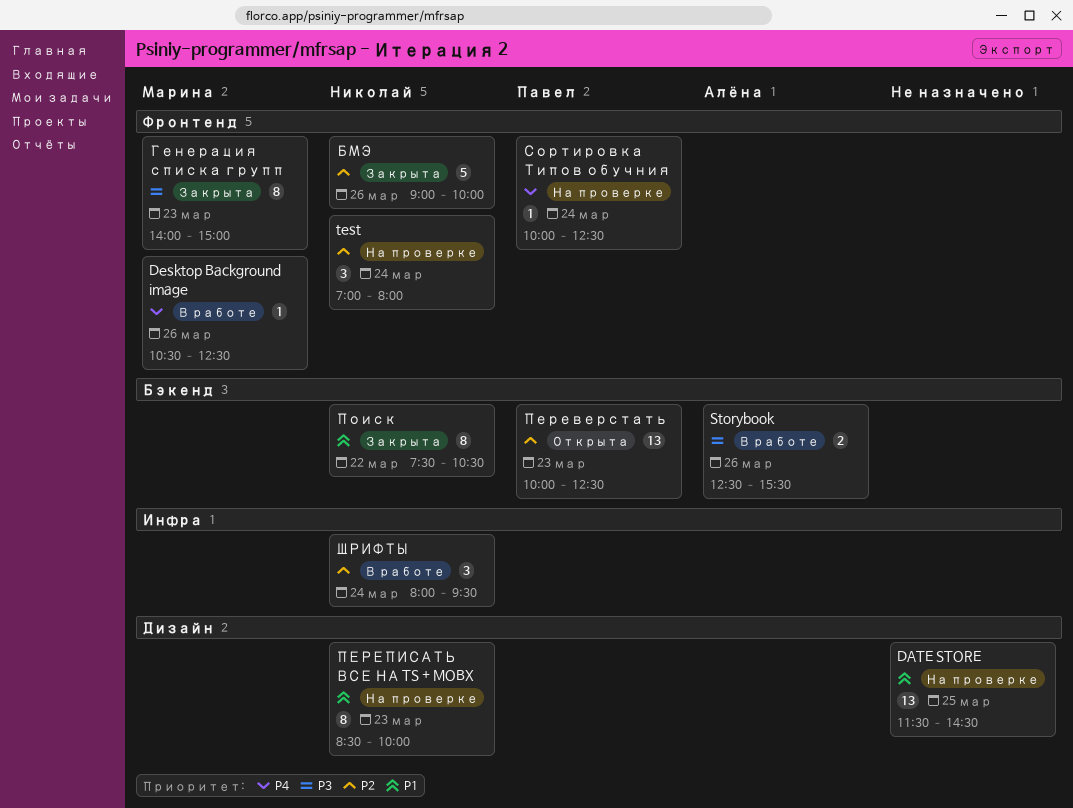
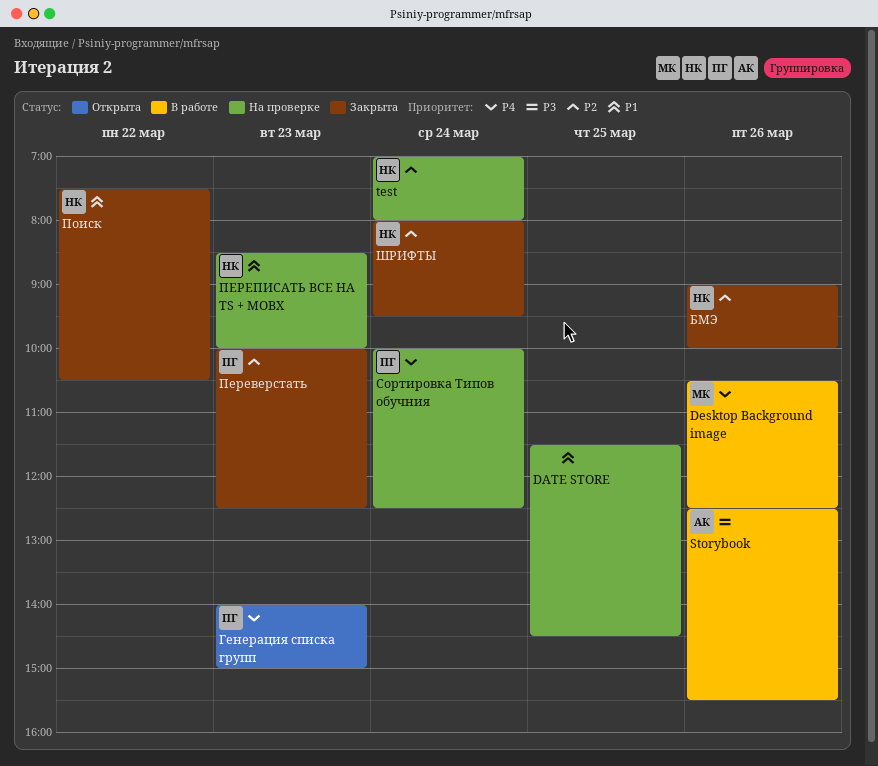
Генерация списка групп, status: Закрыта -> Открыта
Генерация списка групп, owner: Марина -> Павел
Генерация списка групп, priority: P3 -> P4
Переверстать, status: Открыта -> Закрыта
ШРИФТЫ, status: В работе -> Закрыта

